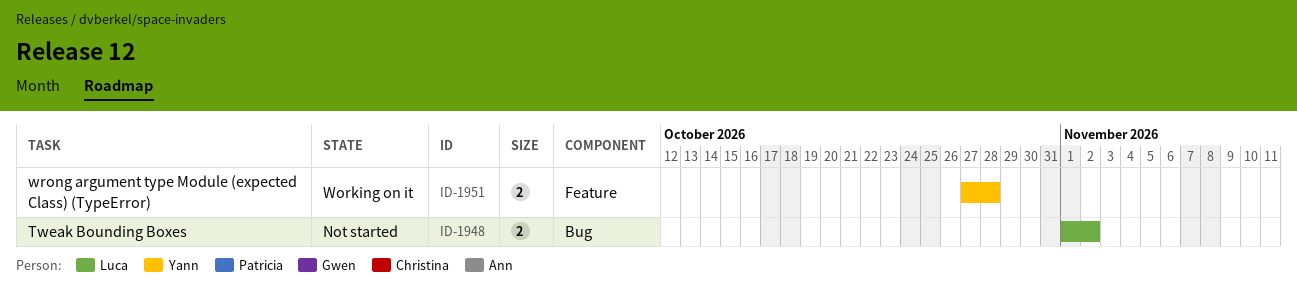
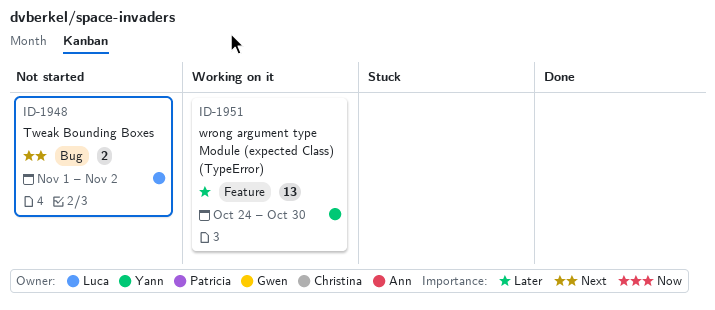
ID-1951, estimate: 2 -> 13
ID-1951, start: Oct 27 -> Oct 24
ID-1951, due: Oct 28 -> Oct 30

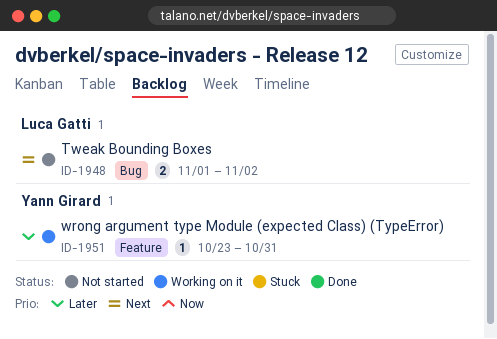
ID-1951, estimate: 13 -> 1
ID-1951, start: Oct 24 -> Oct 23
ID-1951, due: Oct 30 -> Oct 31

